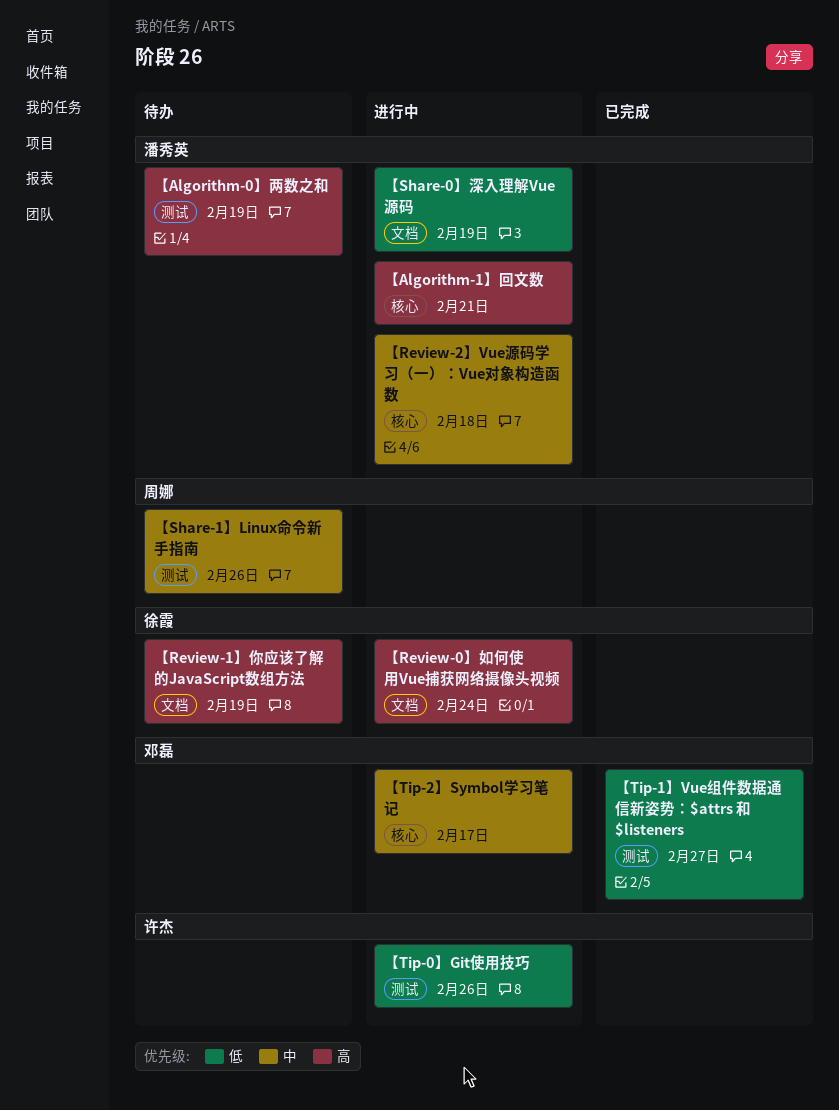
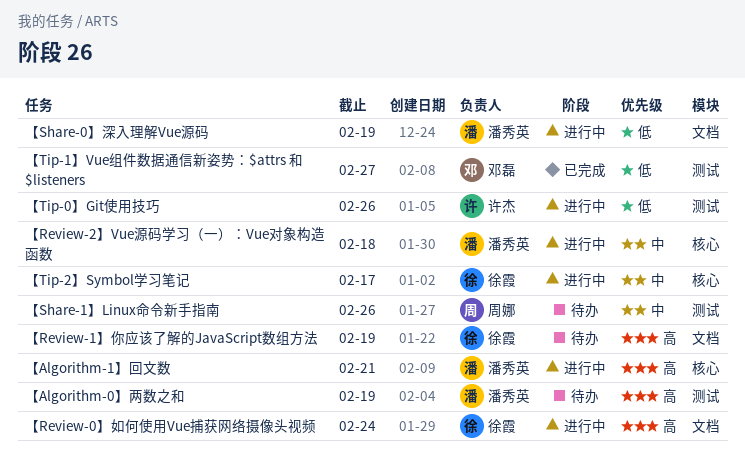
【Tip-2】Symbol学习笔记, owner: 邓磊 -> 徐霞

